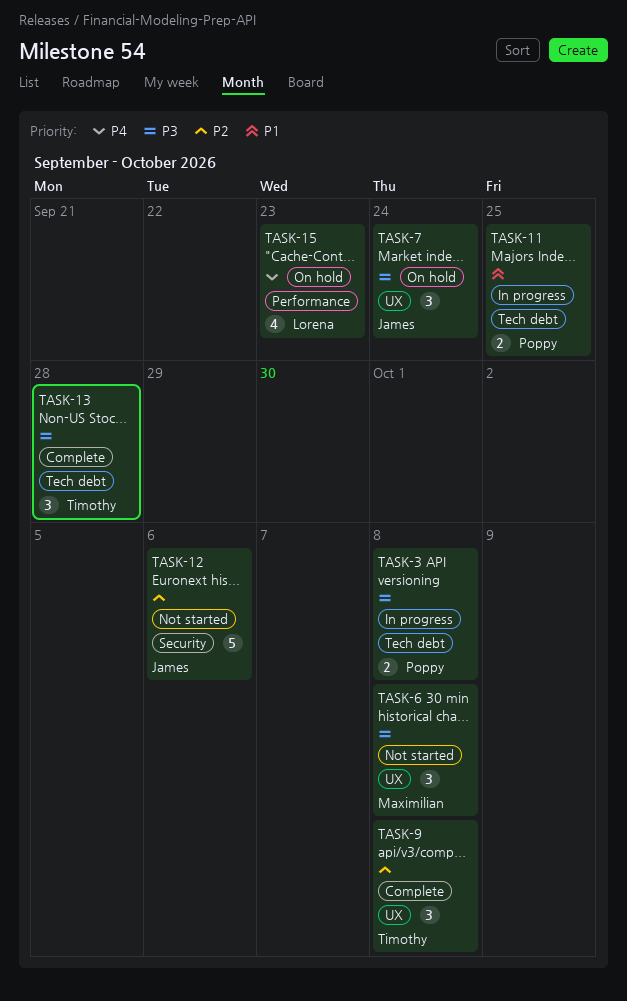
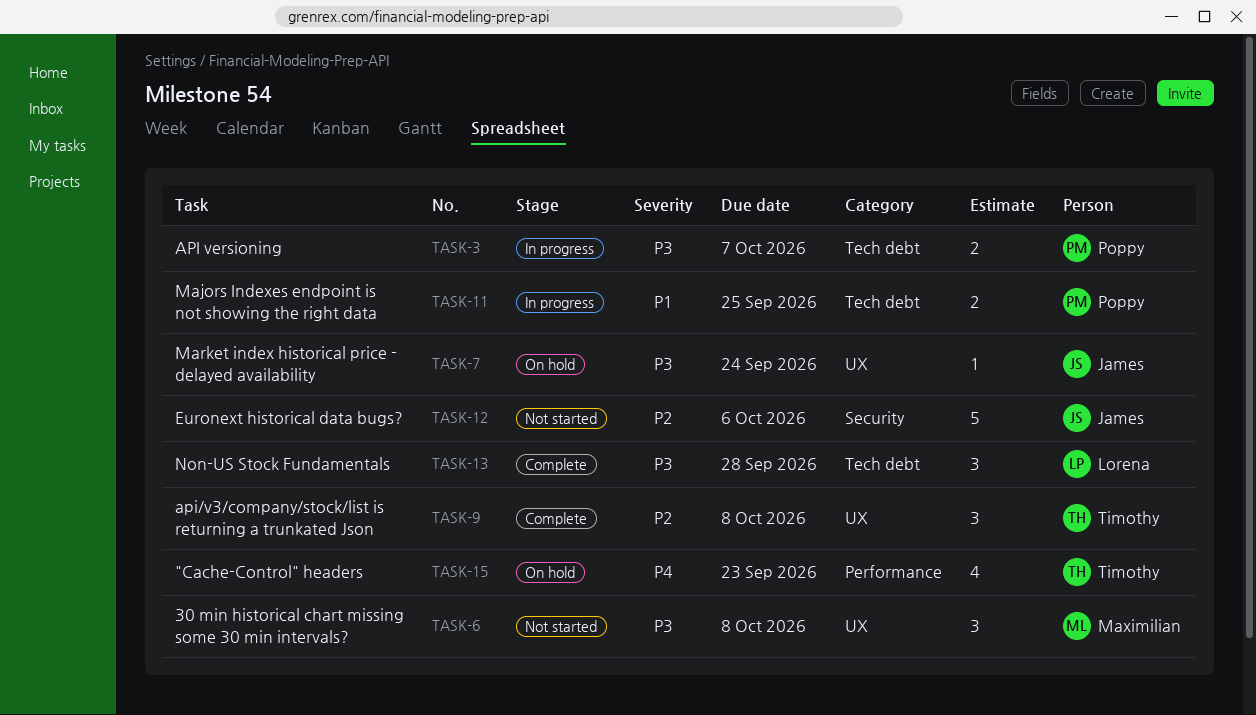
TASK-3, due: Oct 8 -> Oct 7
TASK-7, estimate: 3 -> 1
TASK-13, owner: Timothy -> Lorena
TASK-15, owner: Lorena -> Timothy

